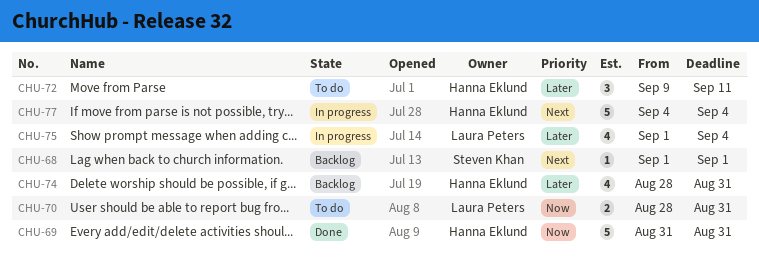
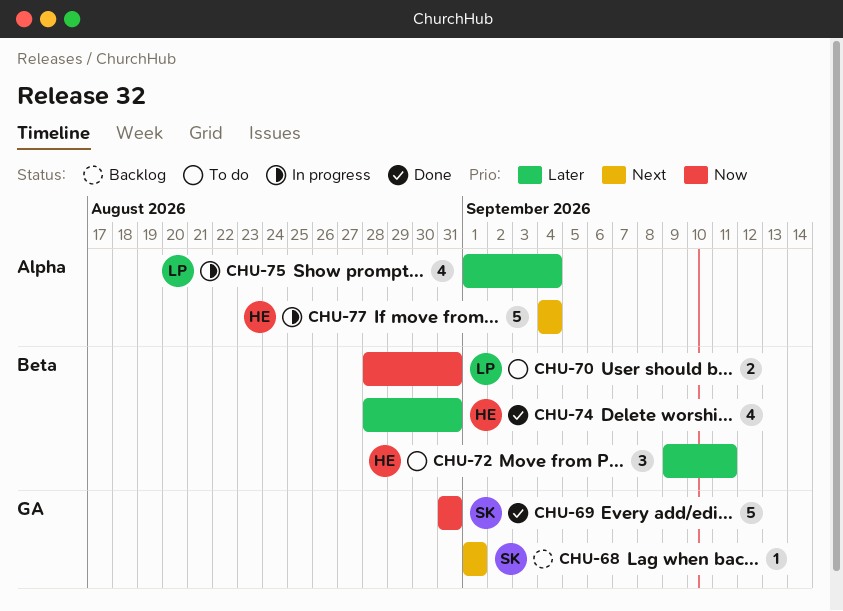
CHU-69, owner: Hanna Eklund -> Steven Khan
CHU-74, status: Backlog -> Done

